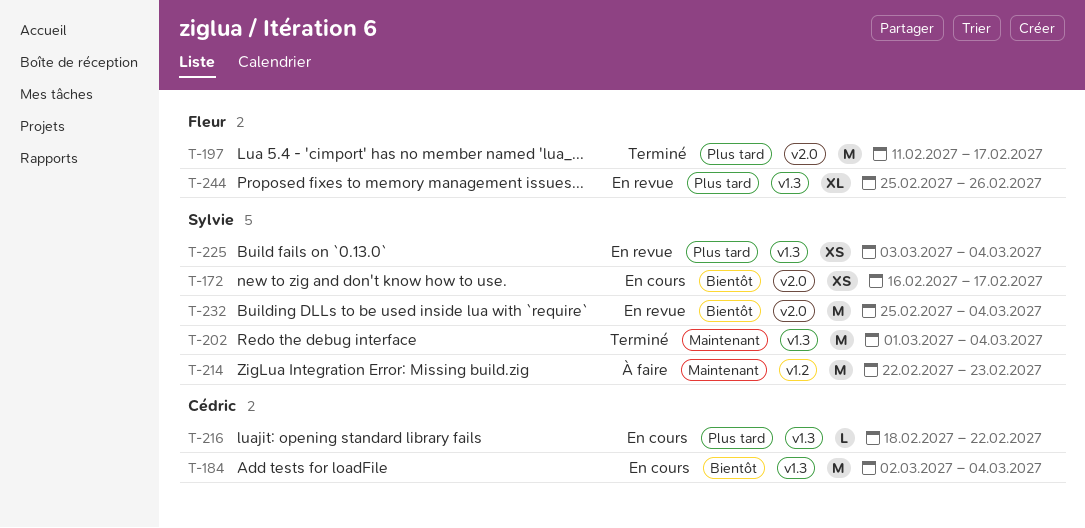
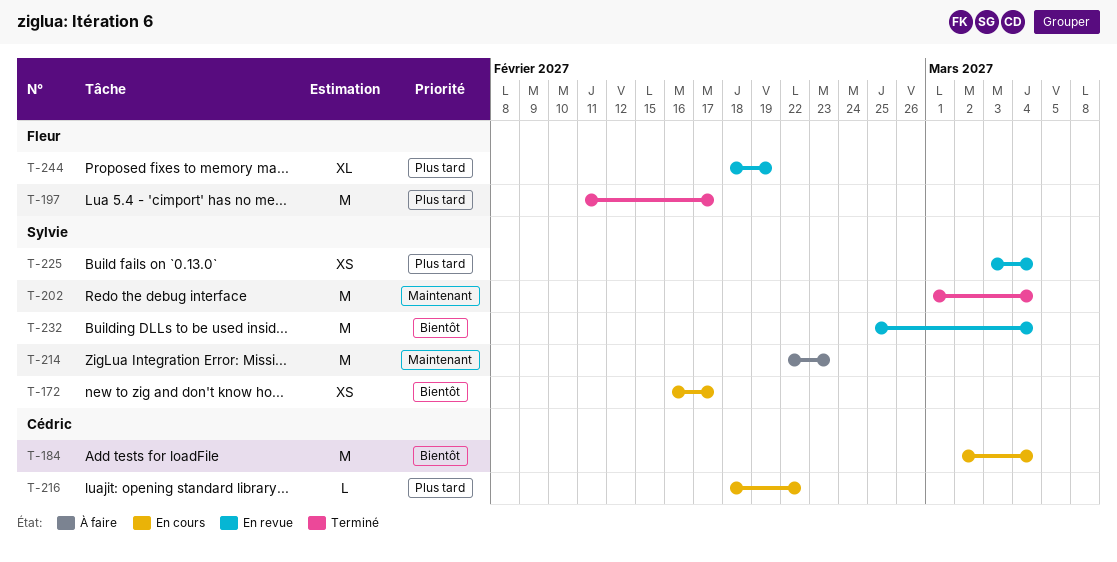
T-244, start: Feb 25 -> Feb 18
T-244, due: Feb 26 -> Feb 19

